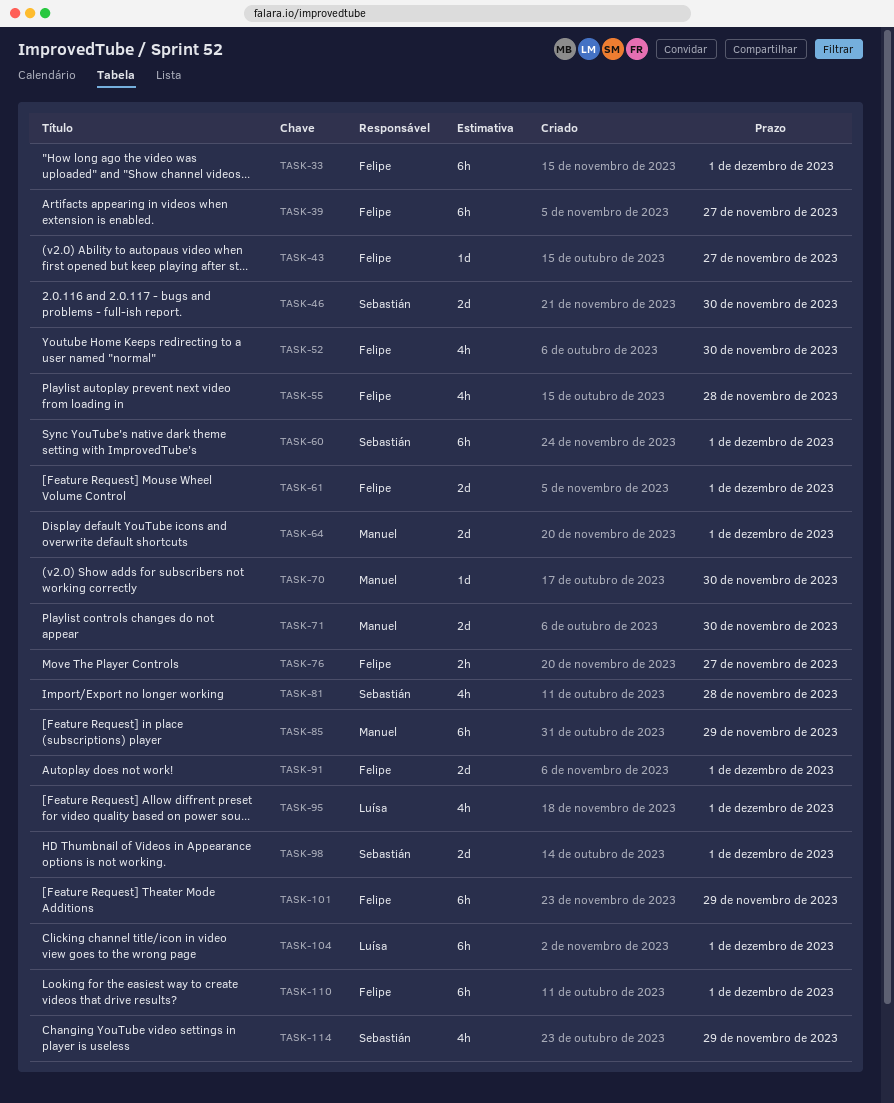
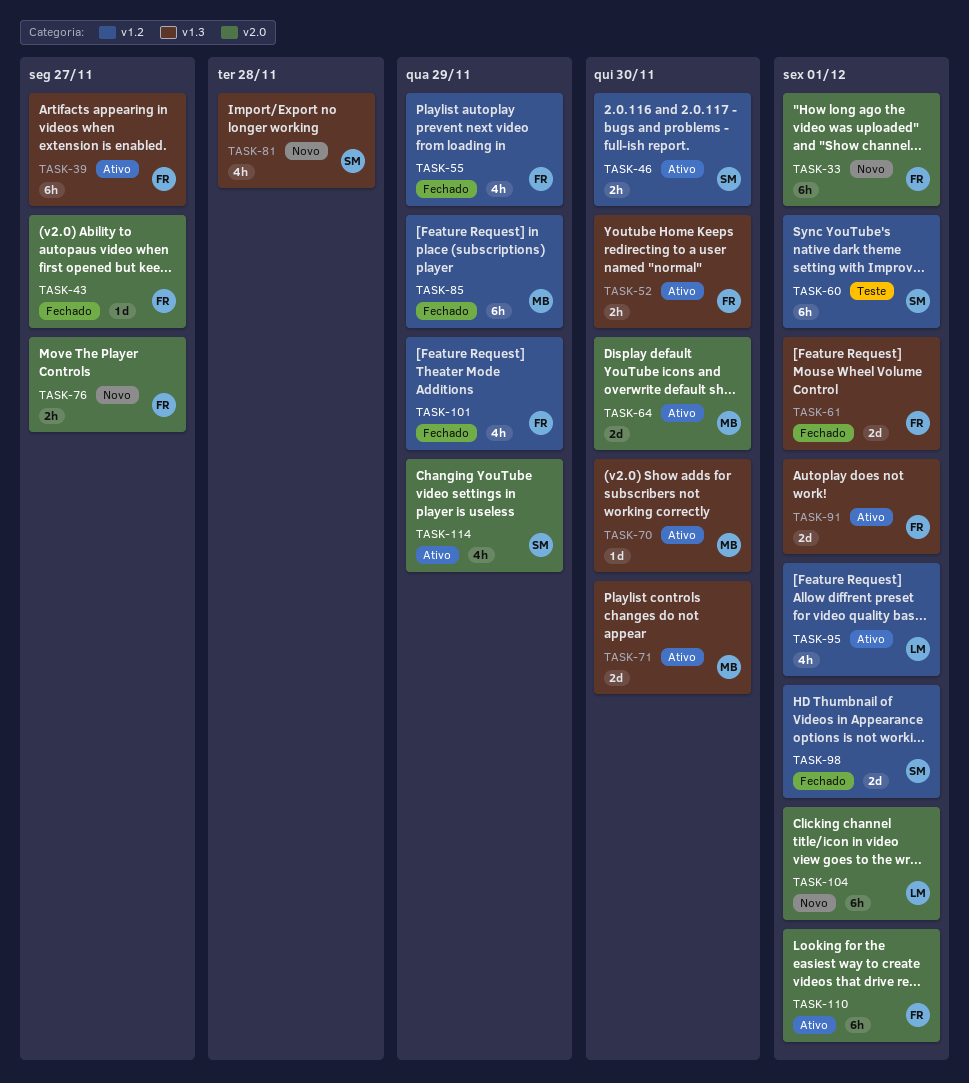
TASK-46, estimate: 2d -> 2h
TASK-52, estimate: 4h -> 2h
TASK-55, due: Nov 28 -> Nov 29
TASK-64, due: Dec 1 -> Nov 30
TASK-101, estimate: 6h -> 4h

